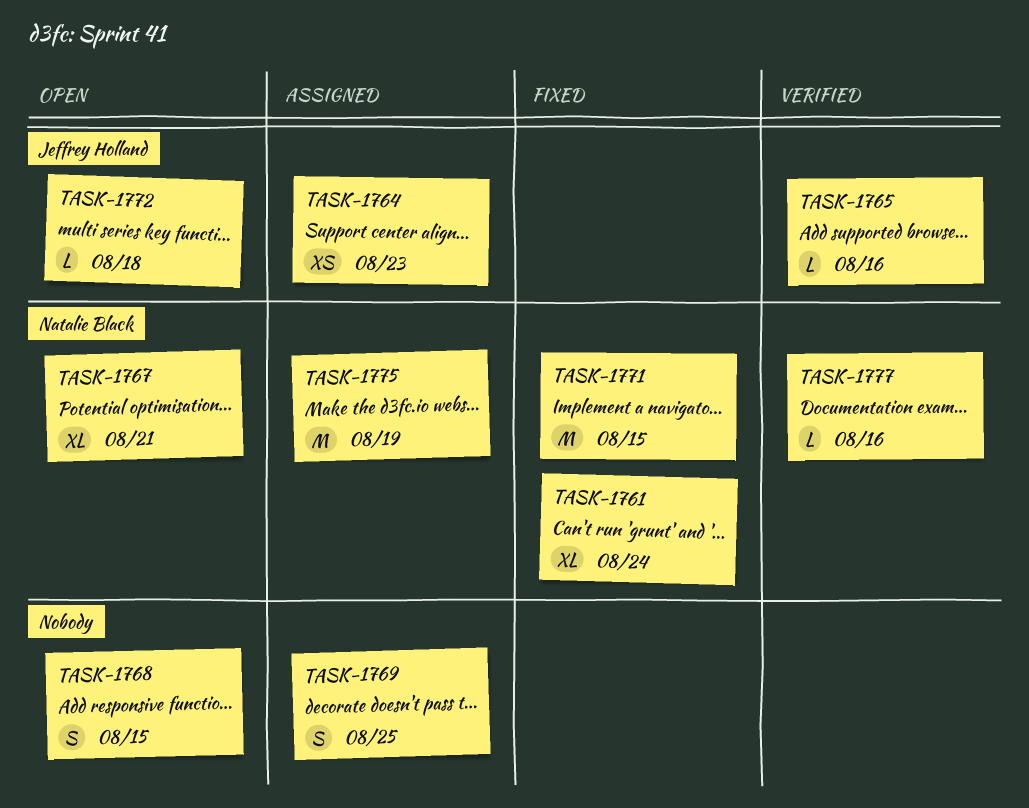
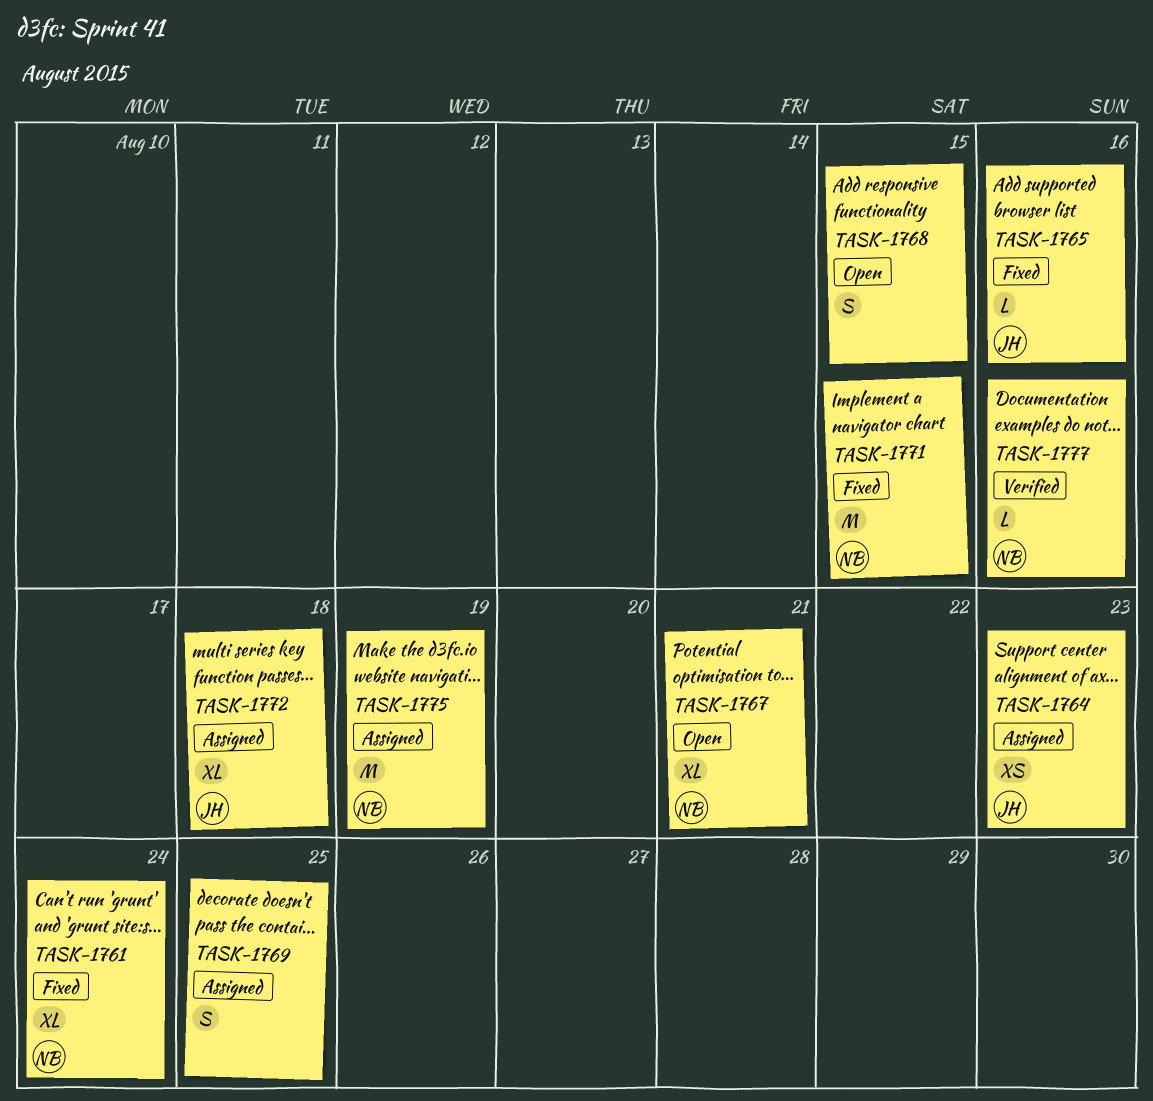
TASK-1765, status: Verified -> Fixed
TASK-1772, status: Open -> Assigned
TASK-1772, estimate: L -> XL

